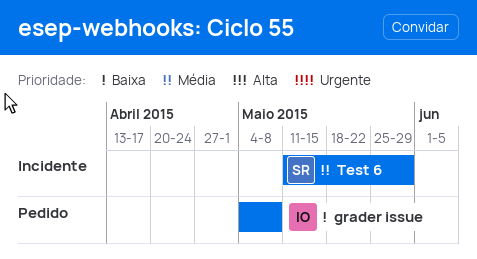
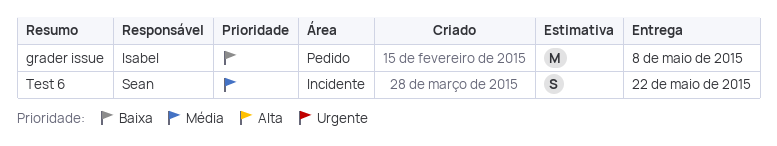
Test 6, due: May 29 -> May 22

